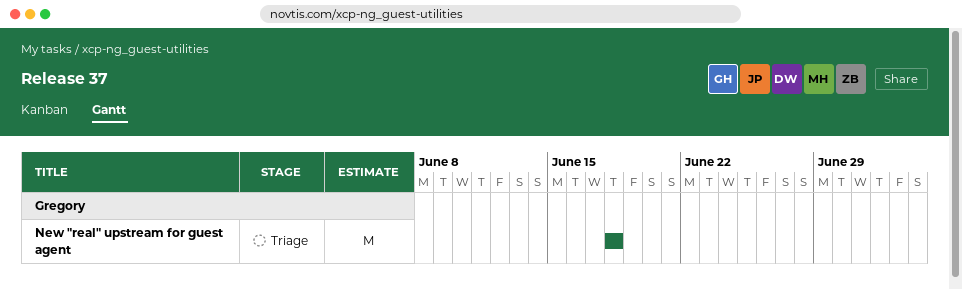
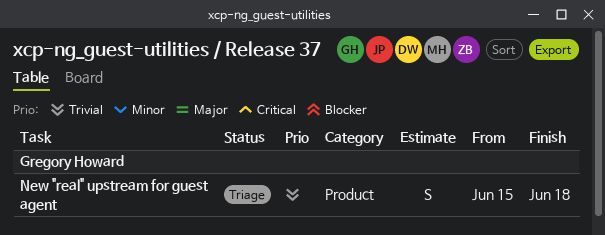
New "real" upstream for guest agent, estimate: M -> S
New "real" upstream for guest agent, start: Jun 18 -> Jun 15

